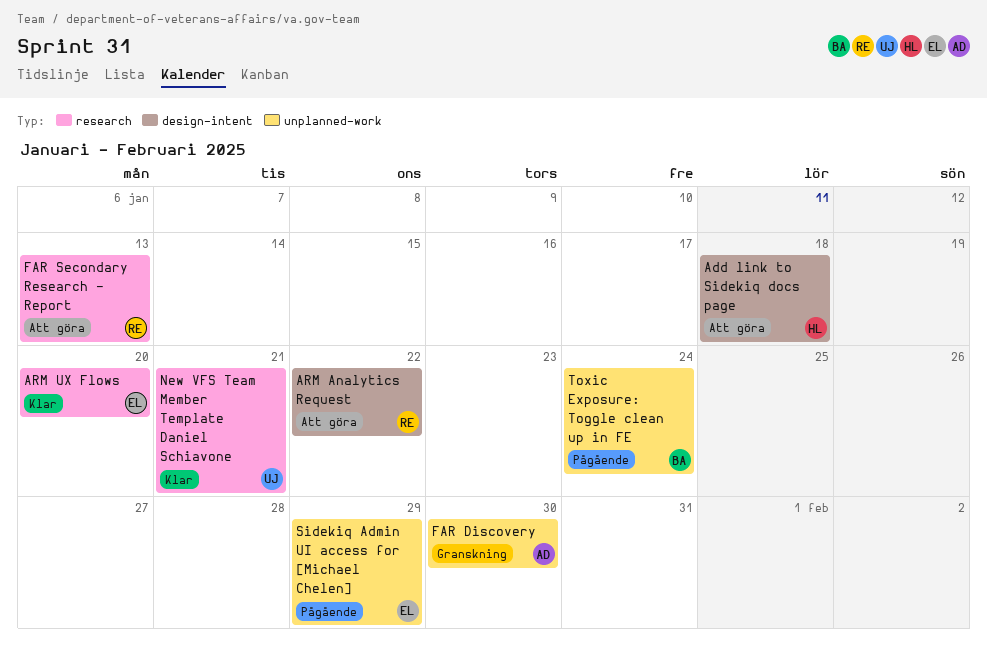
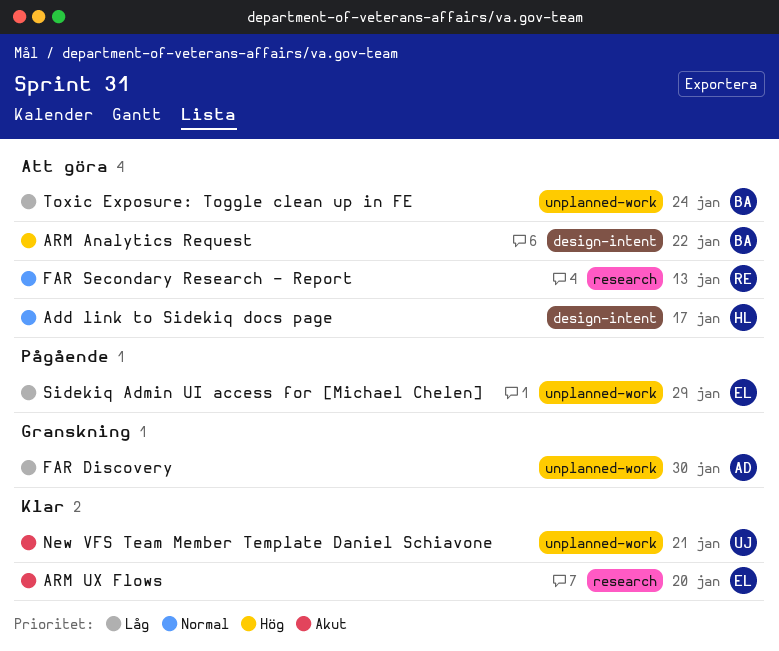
Add link to Sidekiq docs page, due: Jan 18 -> Jan 17
ARM Analytics Request, owner: RE -> BA
New VFS Team Member Template Daniel Schiavone, label: research -> unplanned-work
Toxic Exposure: Toggle clean up in FE, status: Pågående -> Att göra

